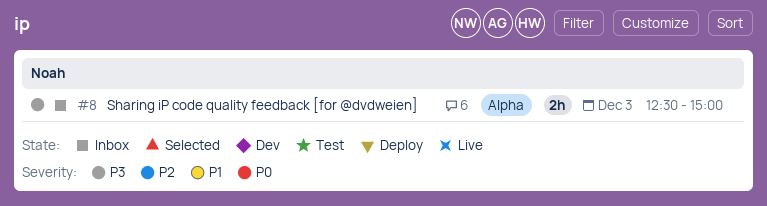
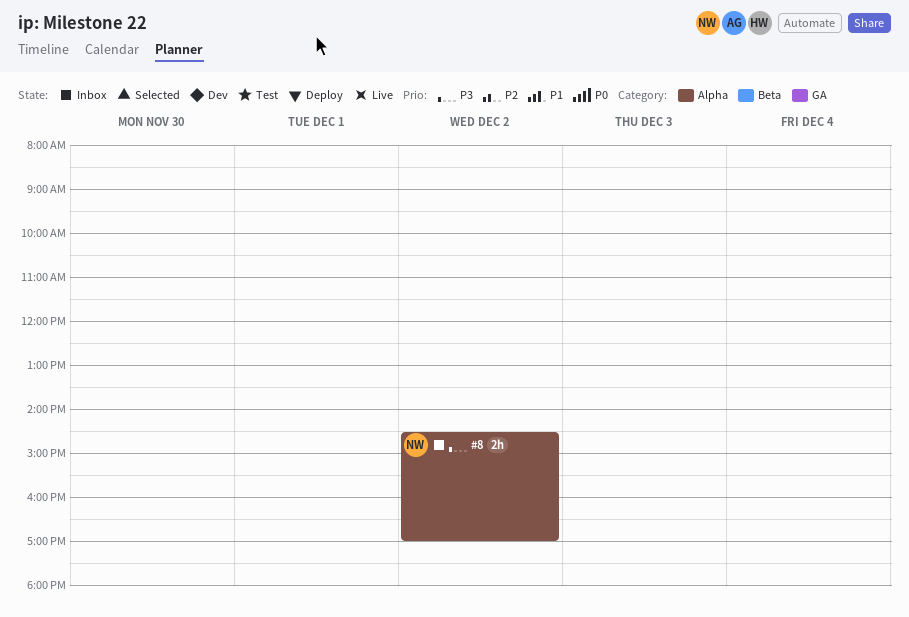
#8, day: Dec 3 -> Dec 2
#8, begins: 12:30 -> 14:30
#8, ends: 15:00 -> 17:00

